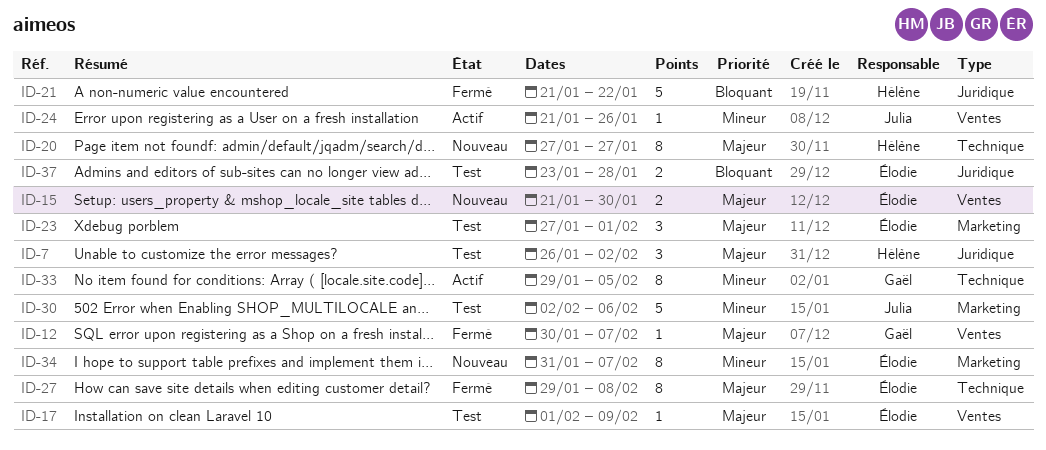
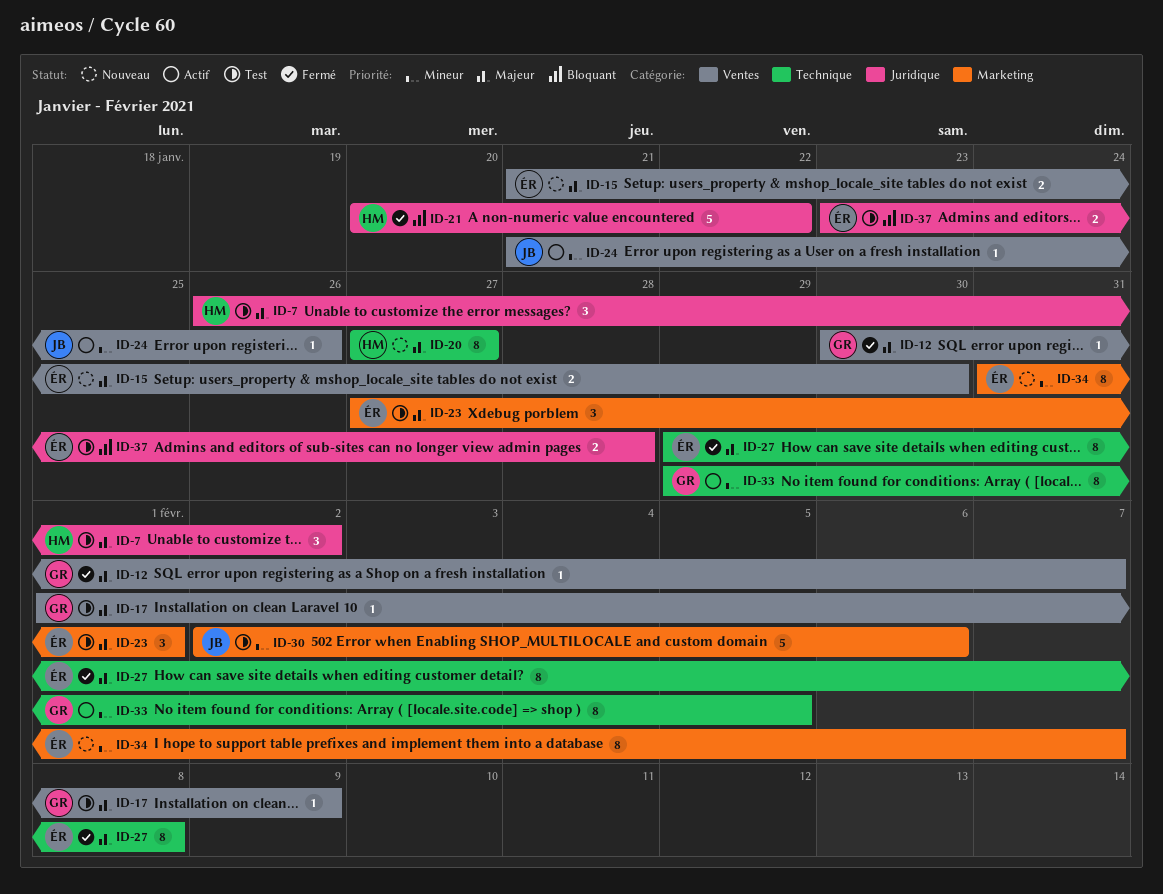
ID-17, owner: Élodie -> Gaël
ID-21, start: Jan 21 -> Jan 20

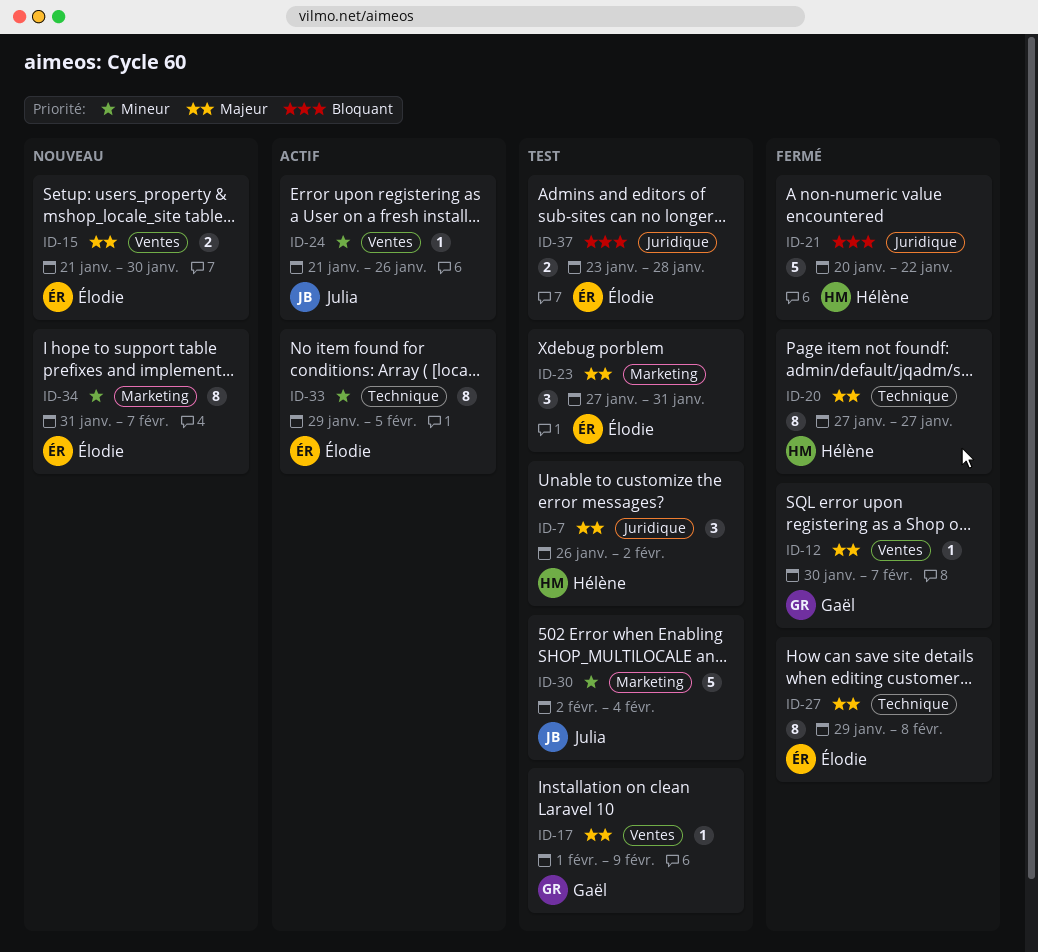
ID-20, status: Nouveau -> Fermé
ID-23, due: Feb 1 -> Jan 31
ID-30, due: Feb 6 -> Feb 4
ID-33, owner: Gaël -> Élodie

